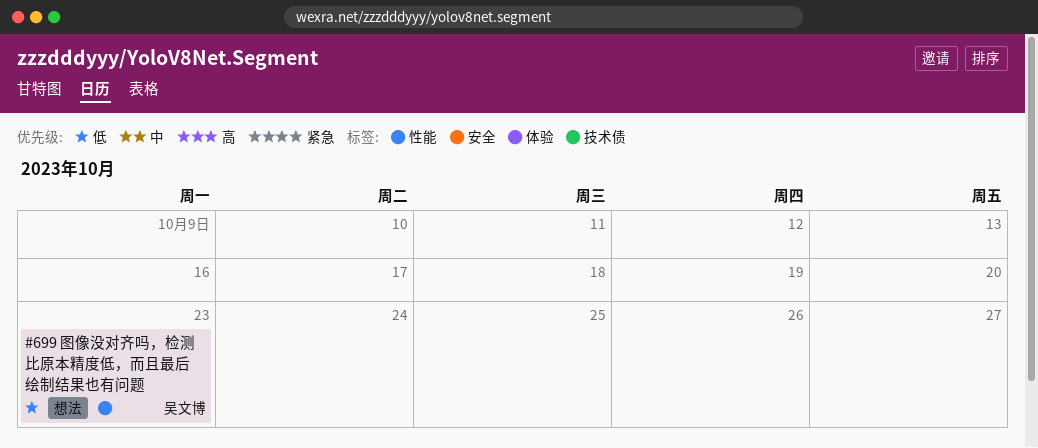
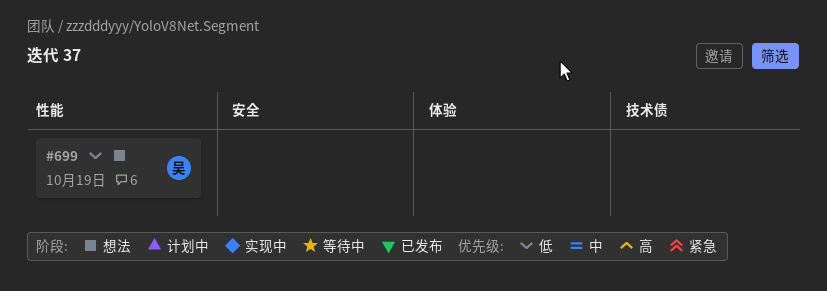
#699, due: Oct 23 -> Oct 19

